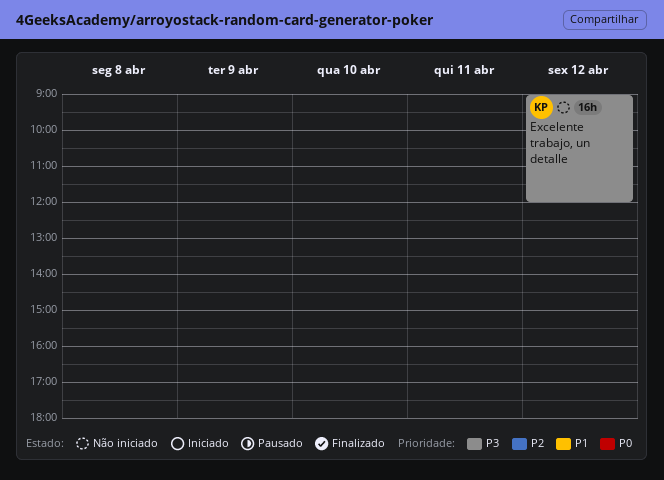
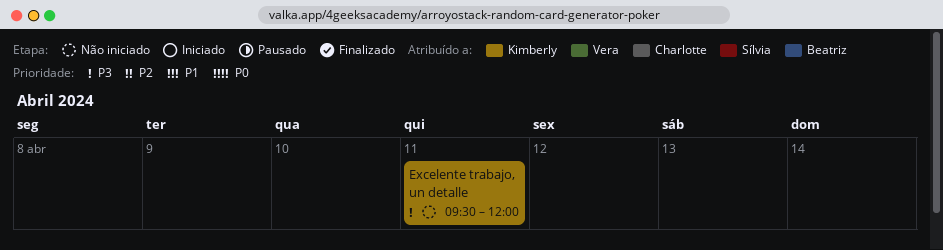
Excelente trabajo, un detalle, day: Apr 12 -> Apr 11
Excelente trabajo, un detalle, begins: 09:00 -> 09:30

